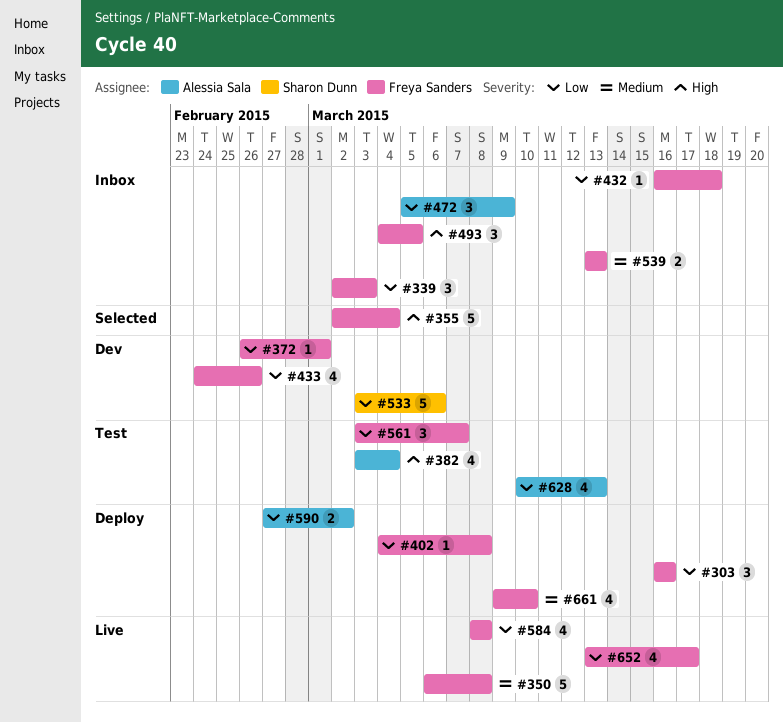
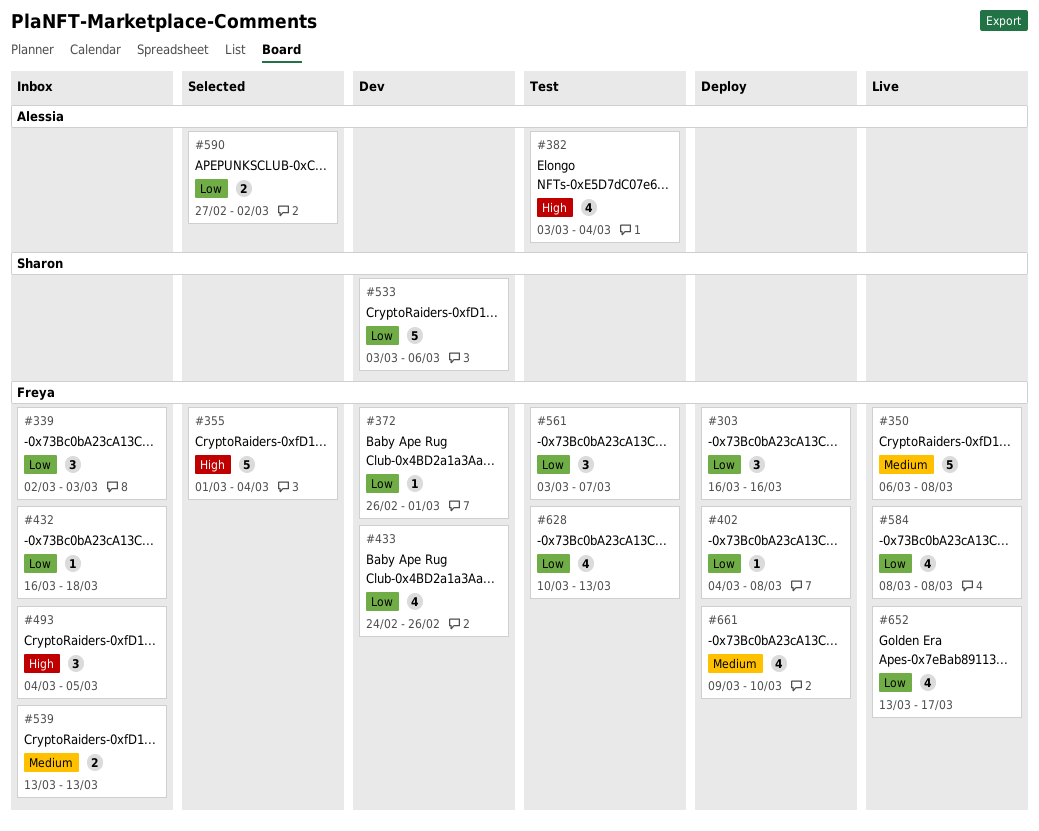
#355, start: Mar 2 -> Mar 1
#472: present -> none
#590, status: Deploy -> Selected
#628, owner: Alessia Sala -> Freya Sanders

